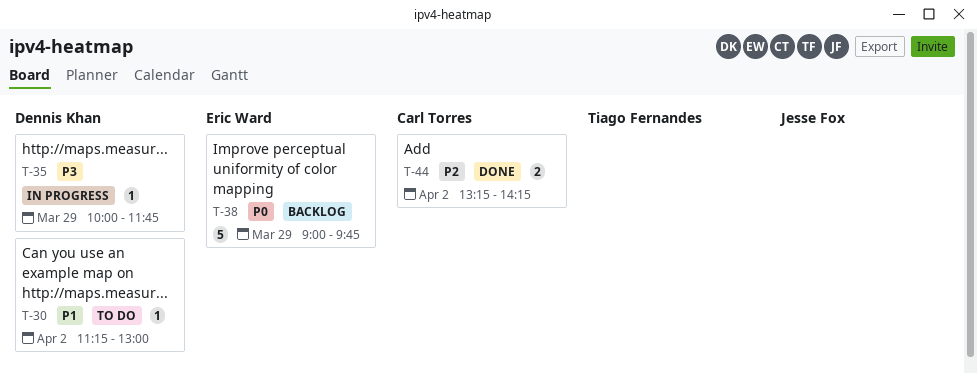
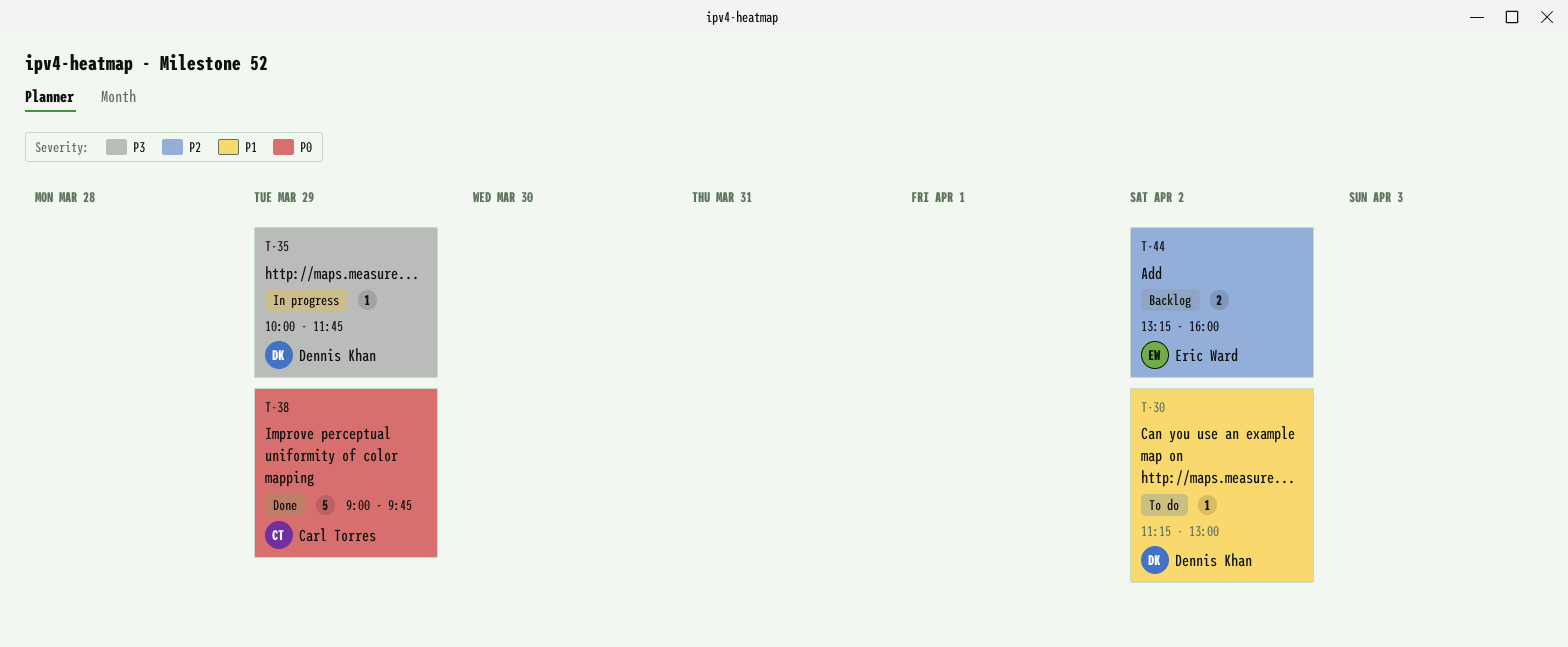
T-38, status: Backlog -> Done
T-38, owner: Eric Ward -> Carl Torres
T-44, status: Done -> Backlog
T-44, owner: Carl Torres -> Eric Ward
T-44, ends: 14:15 -> 16:00

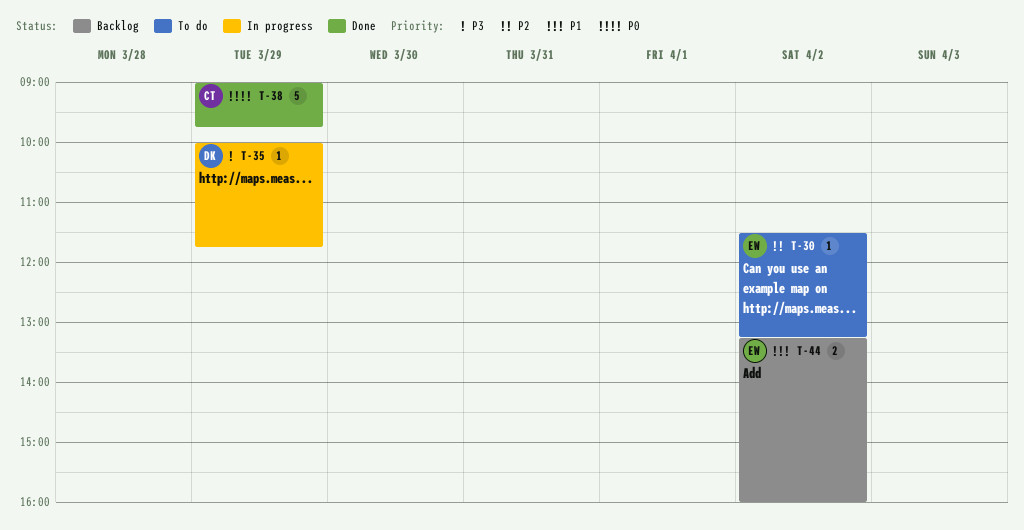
T-30, owner: Dennis Khan -> Eric Ward
T-30, priority: P1 -> P2
T-30, begins: 11:15 -> 11:30
T-30, ends: 13:00 -> 13:15
T-44, priority: P2 -> P1

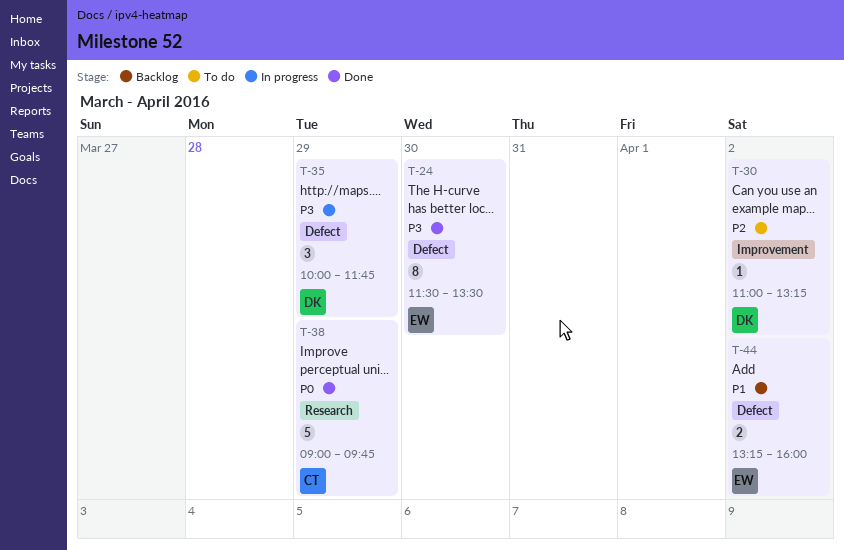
T-24: none -> present
T-30, owner: EW -> DK
T-30, begins: 11:30 -> 11:00
T-35, estimate: 1 -> 3

